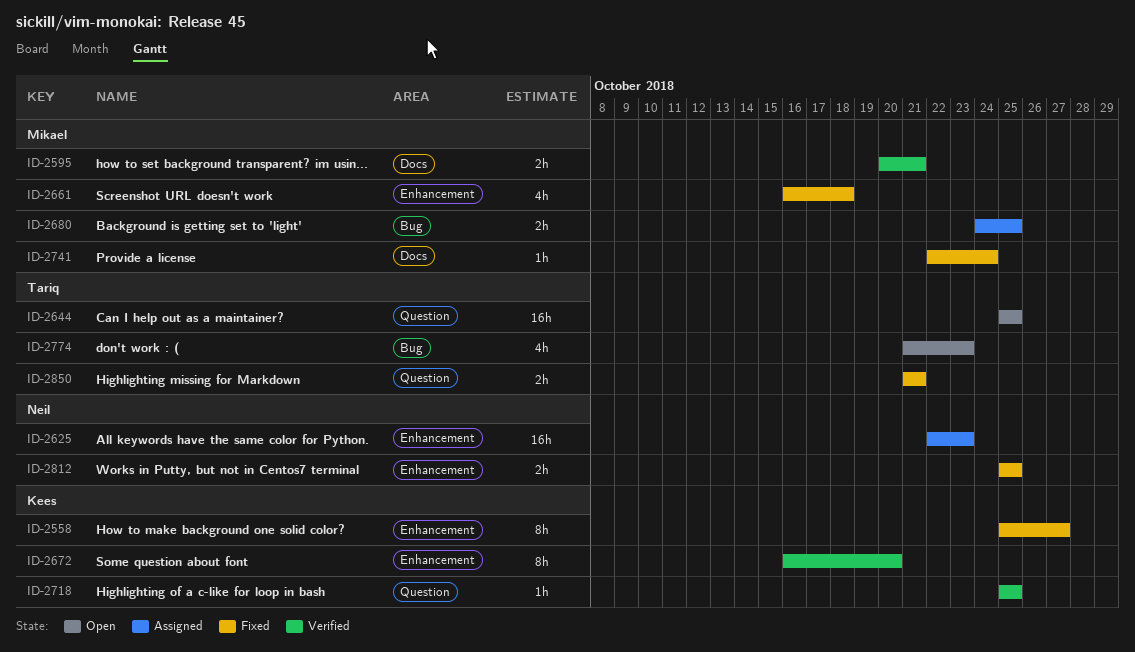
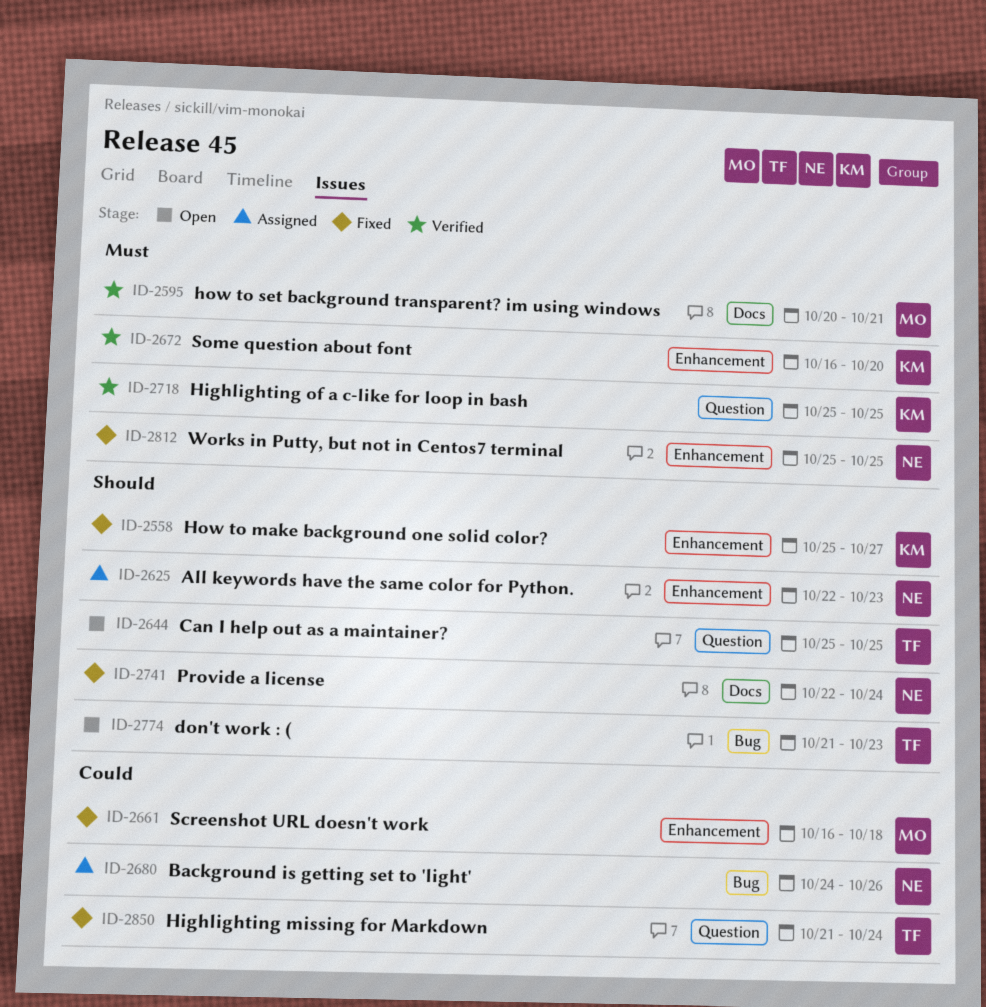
ID-2680, owner: Mikael -> Neil
ID-2680, due: Oct 25 -> Oct 26
ID-2741, owner: Mikael -> Neil
ID-2850, due: Oct 21 -> Oct 24

